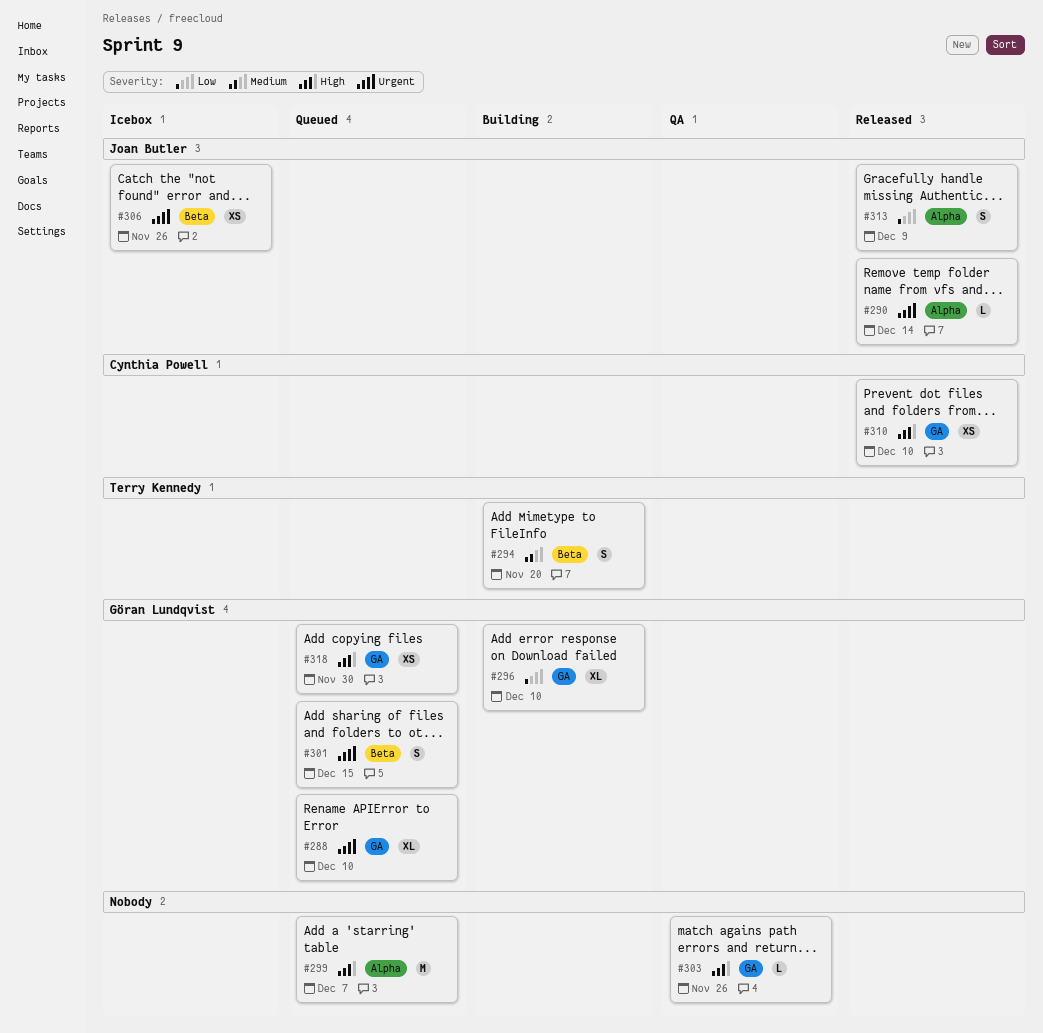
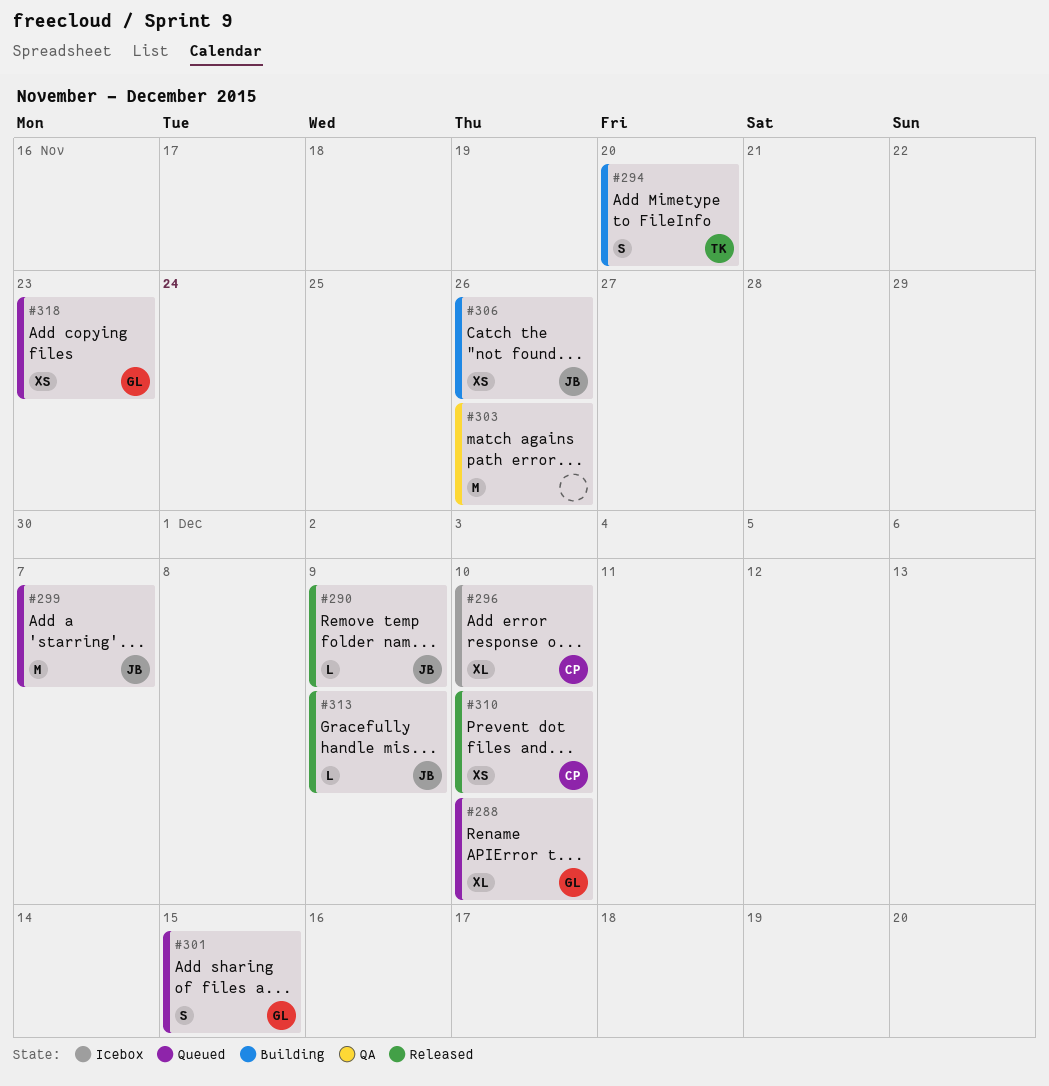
#290, due: Dec 14 -> Dec 9
#296, status: Building -> Icebox
#296, owner: Göran Lundqvist -> Cynthia Powell
#299, owner: none -> Joan Butler
#303, estimate: L -> M
#306, status: Icebox -> Building
#313, estimate: S -> L
#318, due: Nov 30 -> Nov 23

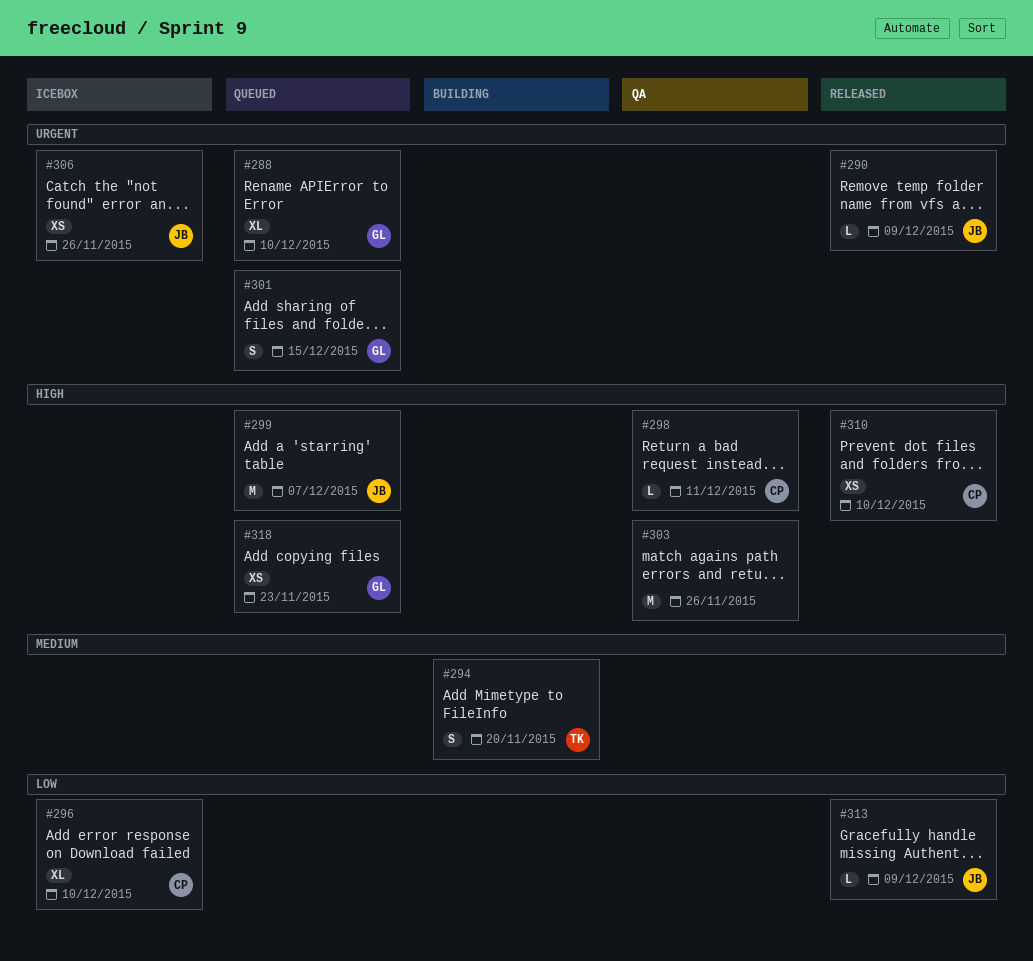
#298: none -> present
#306, status: Building -> Icebox

